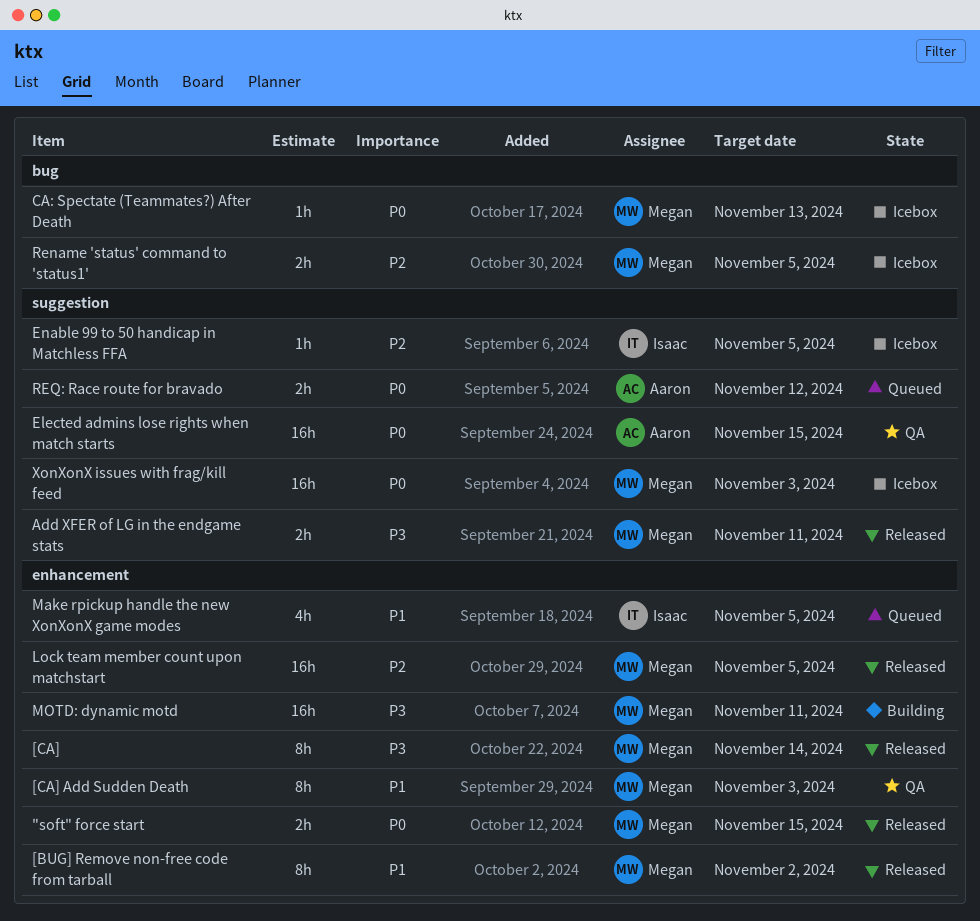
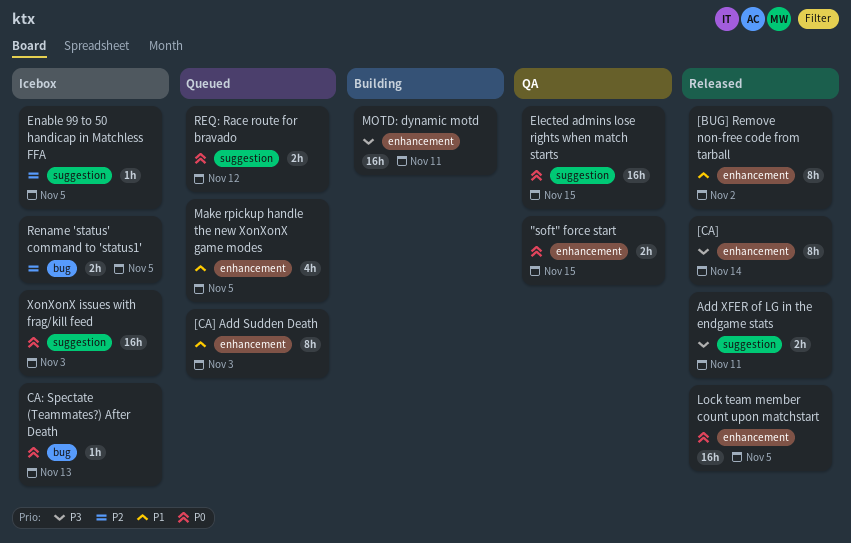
"soft" force start, status: Released -> QA
[CA] Add Sudden Death, status: QA -> Queued
Lock team member count upon matchstart, priority: P2 -> P0

